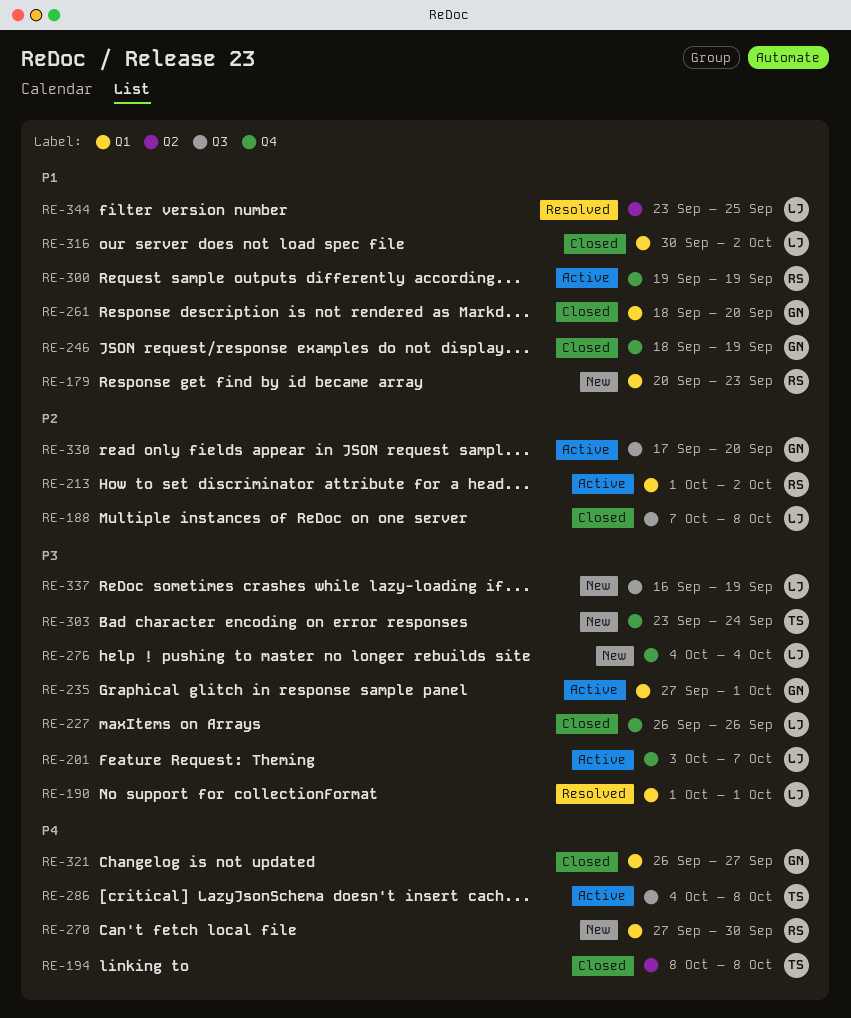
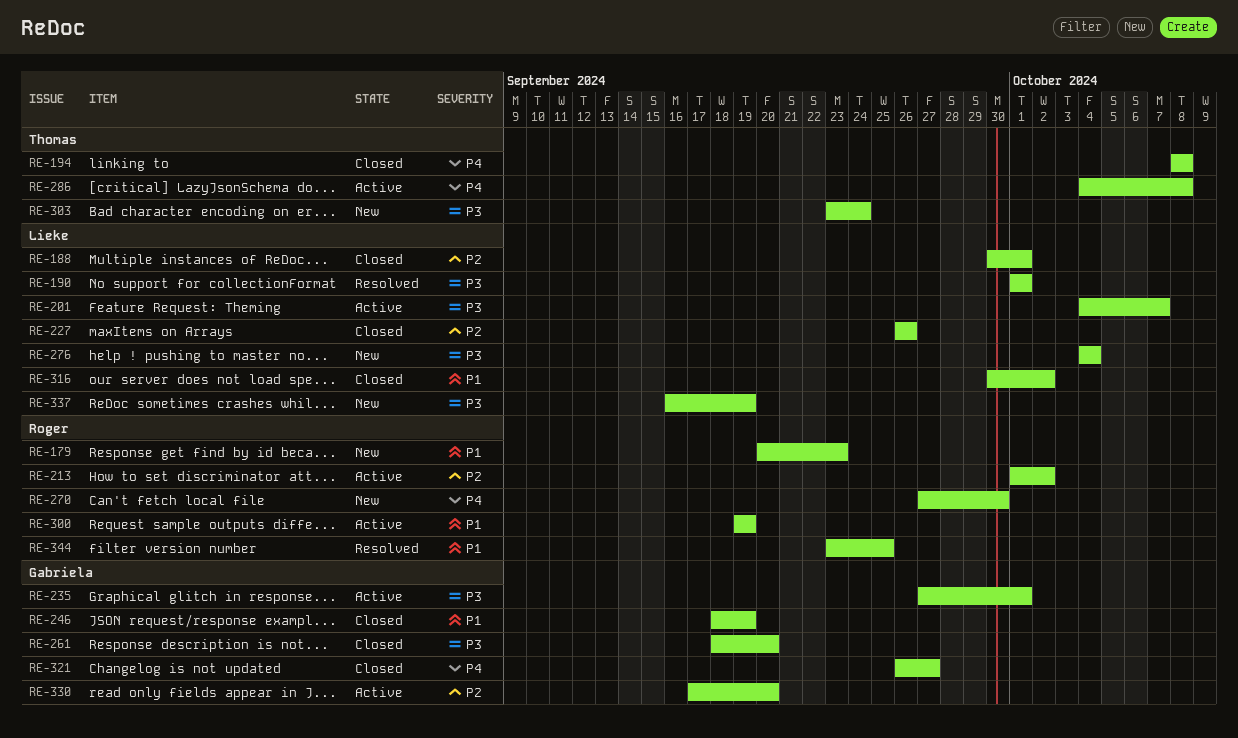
RE-188, start: Oct 7 -> Sep 30
RE-188, due: Oct 8 -> Oct 1
RE-201, start: Oct 3 -> Oct 4
RE-227, priority: P3 -> P2
RE-261, priority: P1 -> P3
RE-344, owner: Lieke -> Roger

